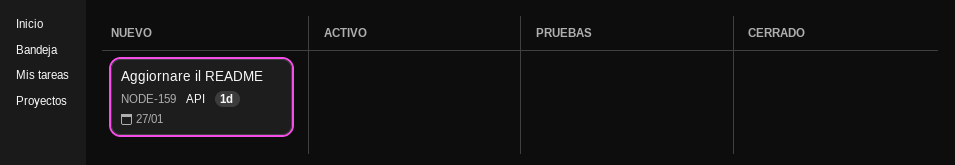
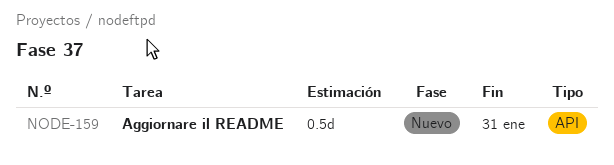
NODE-159, estimate: 1d -> 0.5d
NODE-159, due: Jan 27 -> Jan 31

